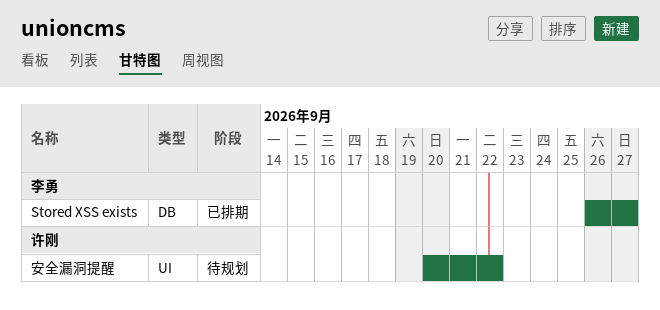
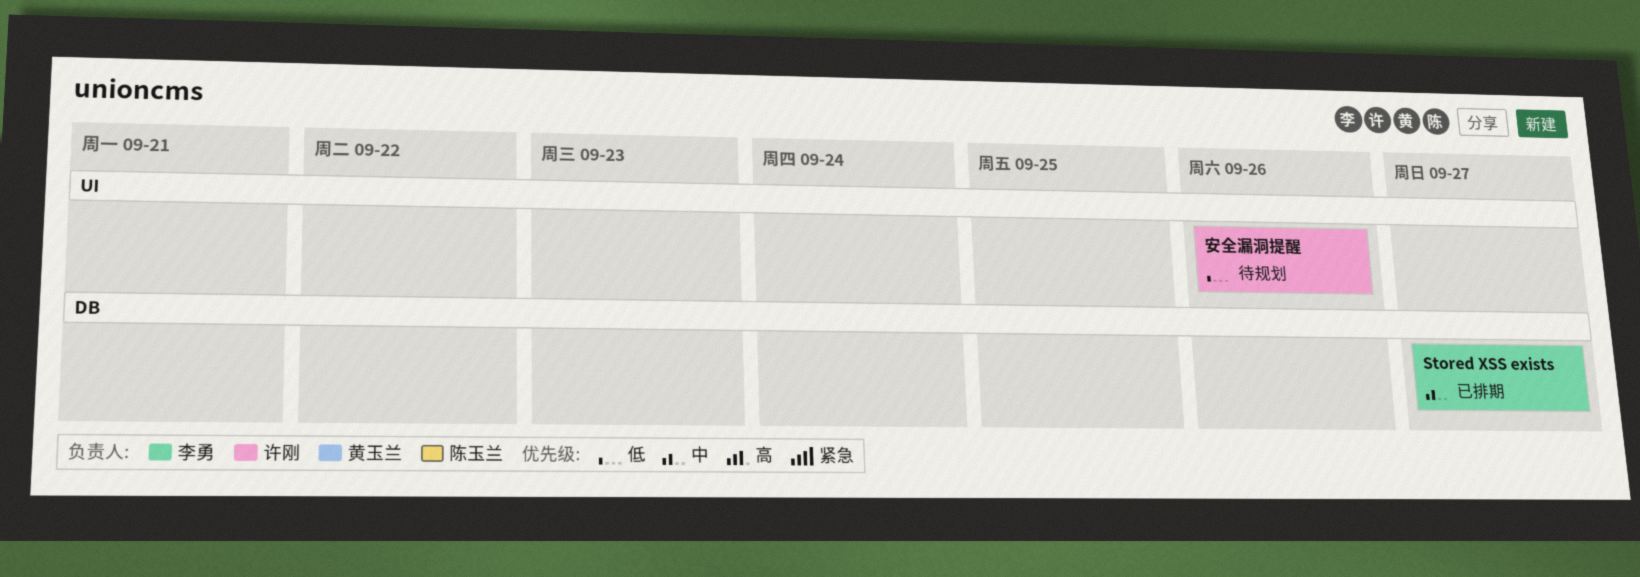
安全漏洞提醒, due: Sep 22 -> Sep 26

